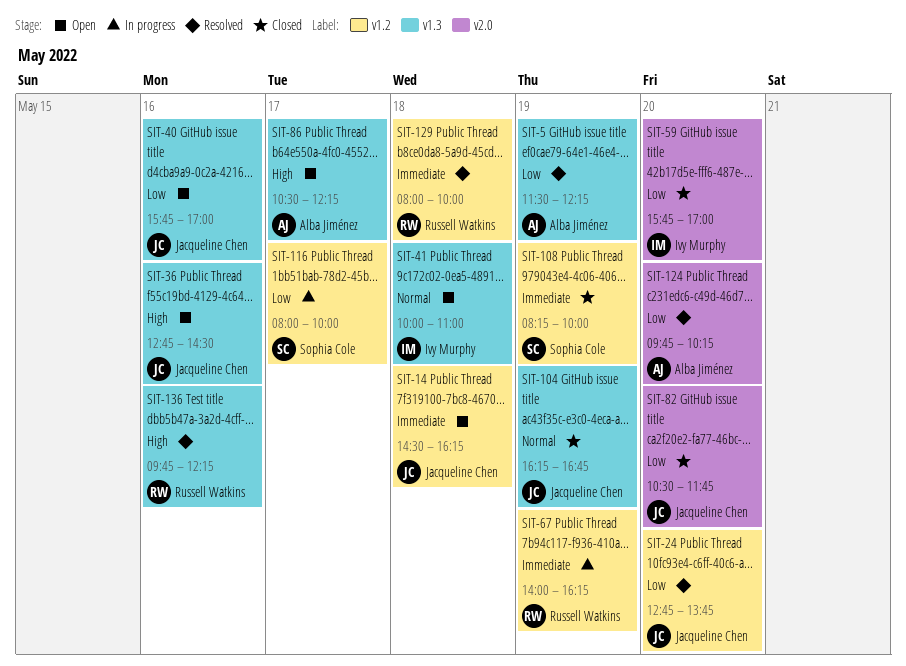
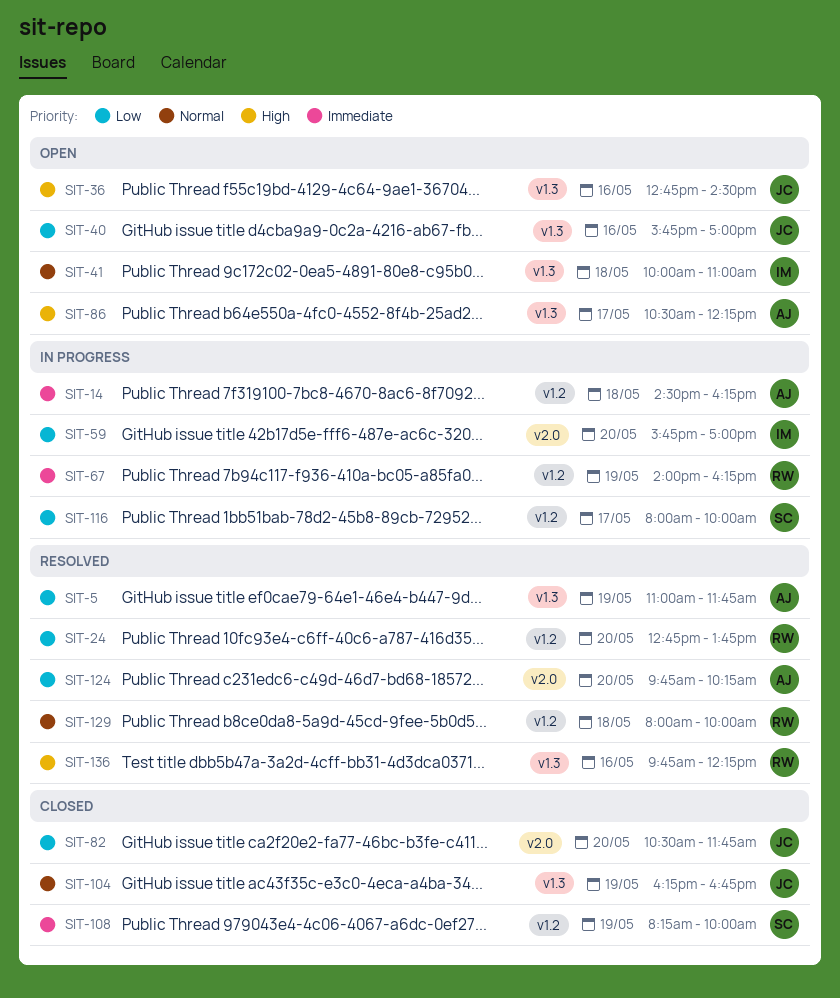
SIT-5, begins: 11:30 -> 11:00
SIT-5, ends: 12:15 -> 11:45
SIT-14, status: Open -> In progress
SIT-14, owner: Jacqueline Chen -> Alba Jiménez
SIT-24, owner: Jacqueline Chen -> Russell Watkins
SIT-59, status: Closed -> In progress
SIT-129, priority: Immediate -> Normal

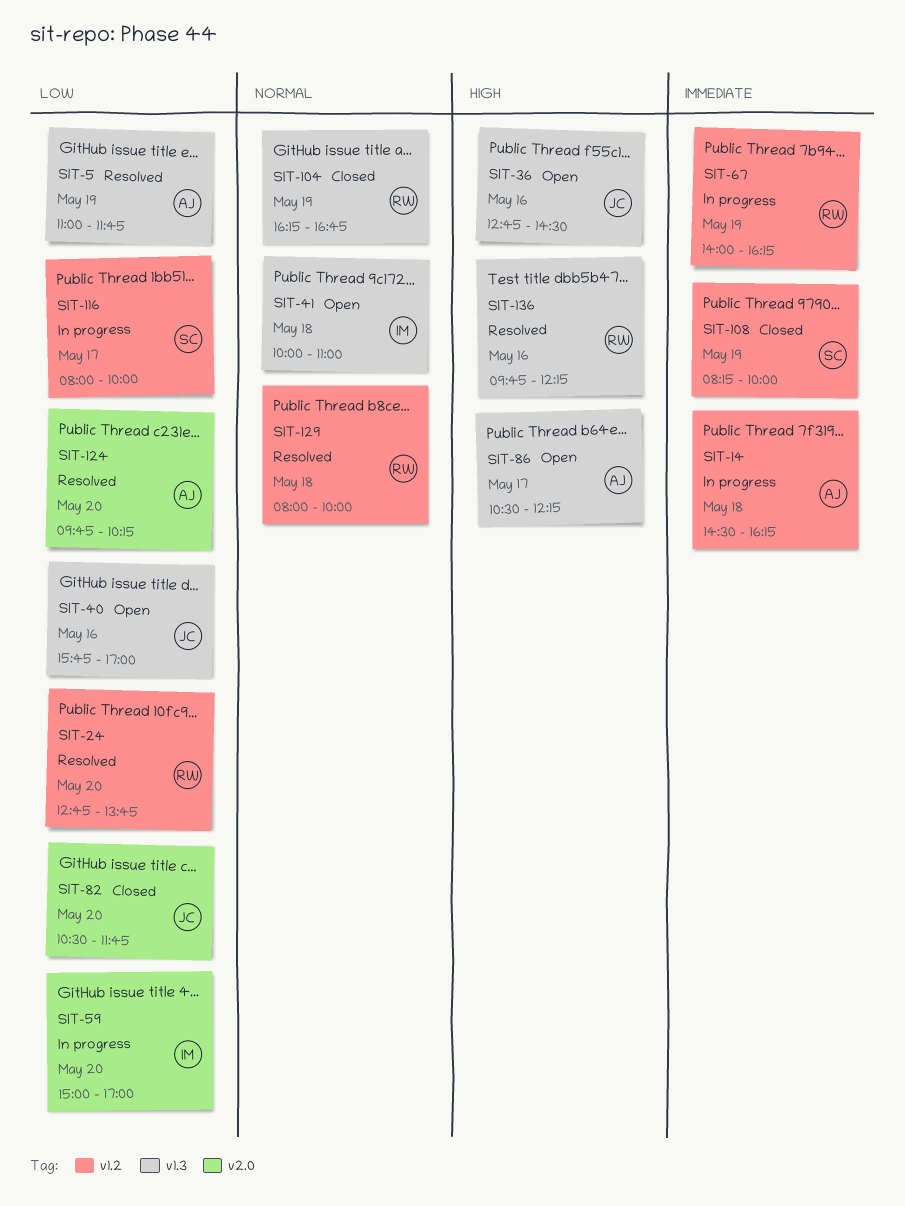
SIT-59, begins: 15:45 -> 15:00
SIT-104, owner: JC -> RW

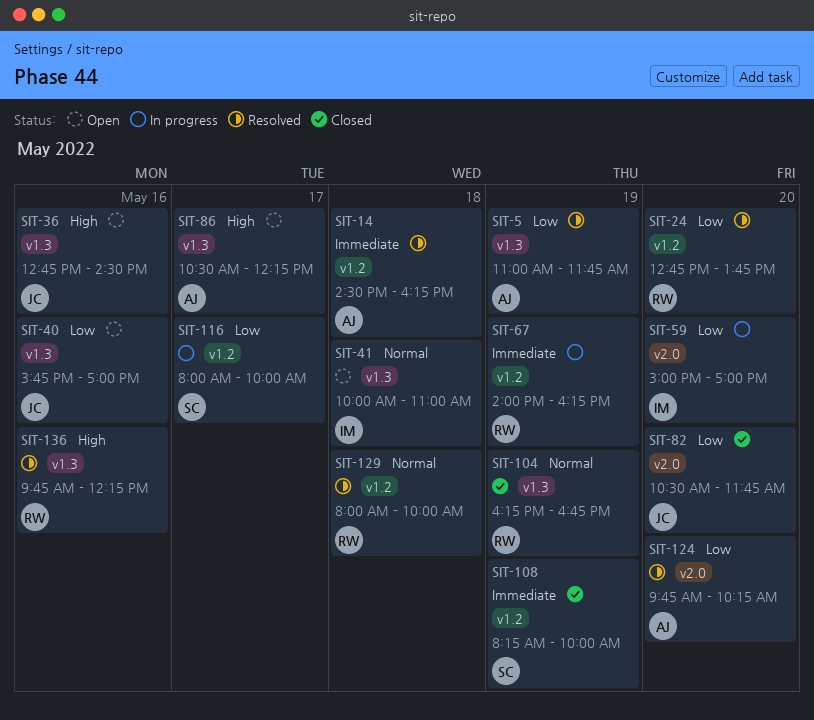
SIT-14, status: In progress -> Resolved

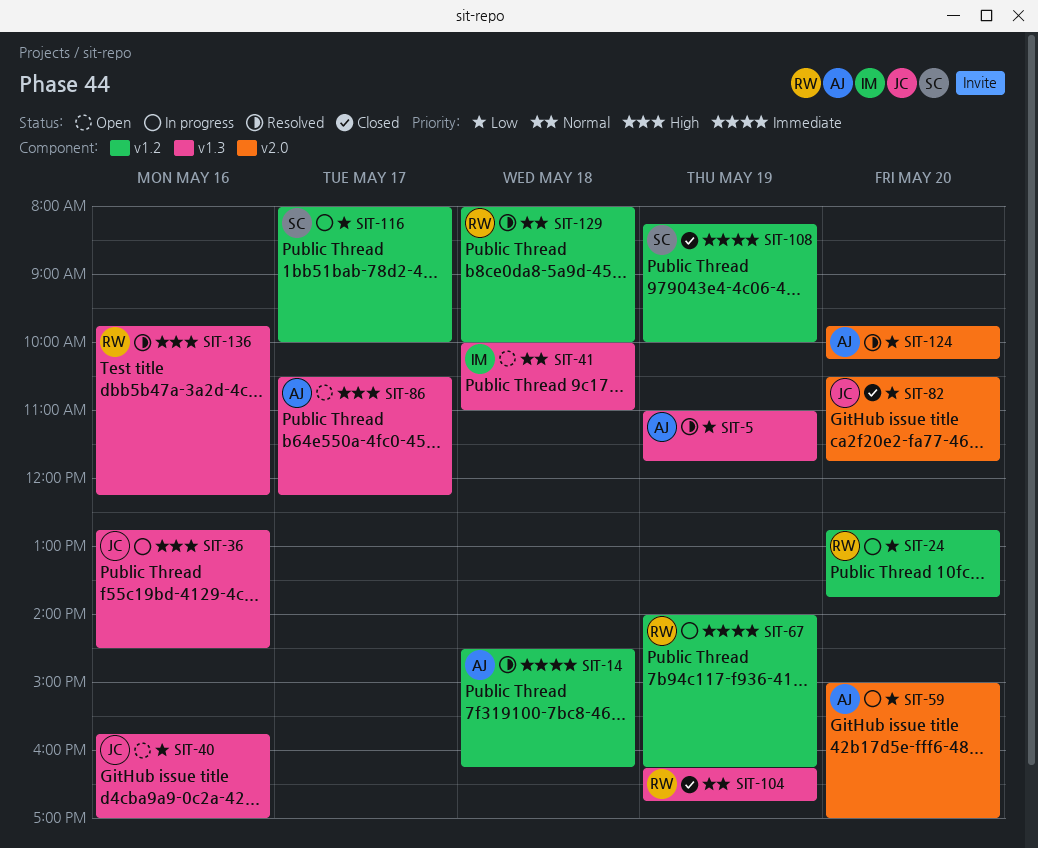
SIT-24, status: Resolved -> In progress
SIT-36, status: Open -> In progress
SIT-59, owner: IM -> AJ

